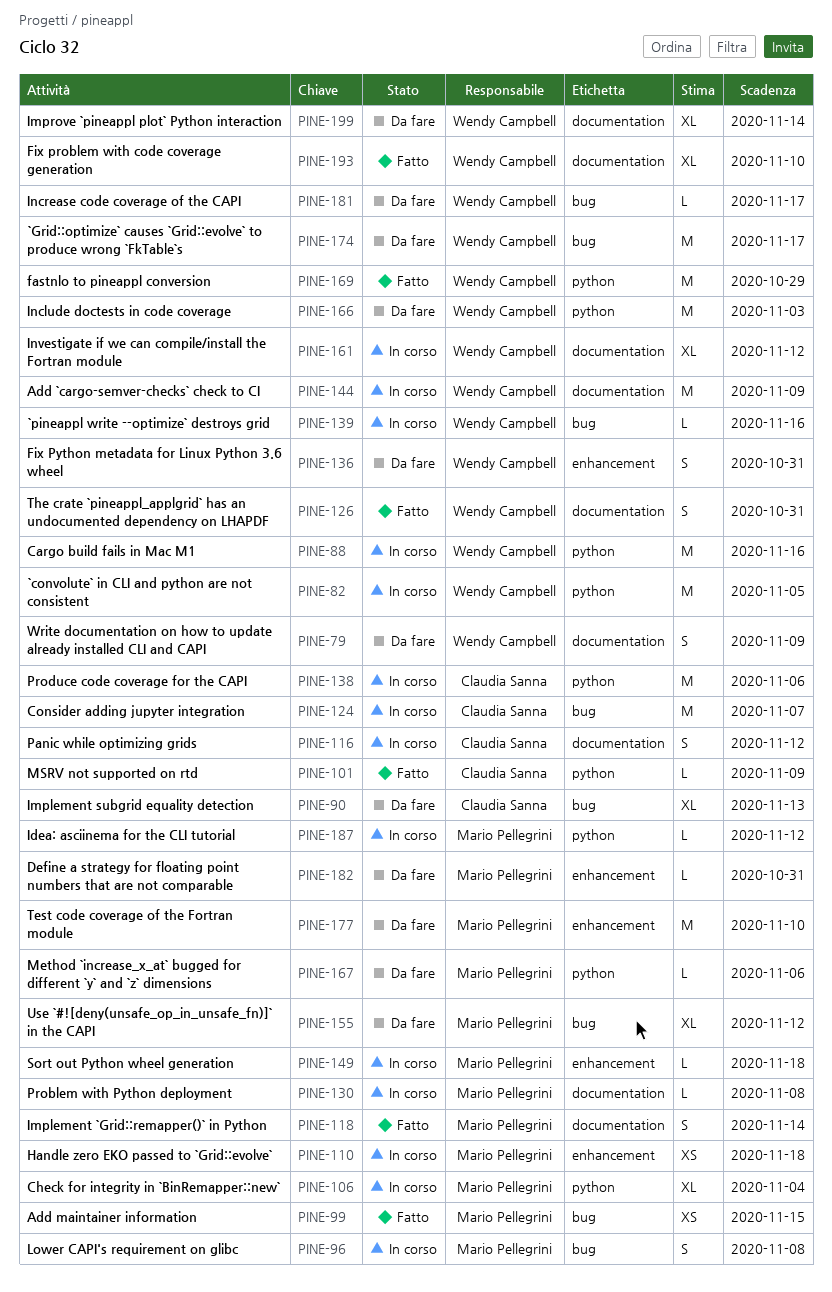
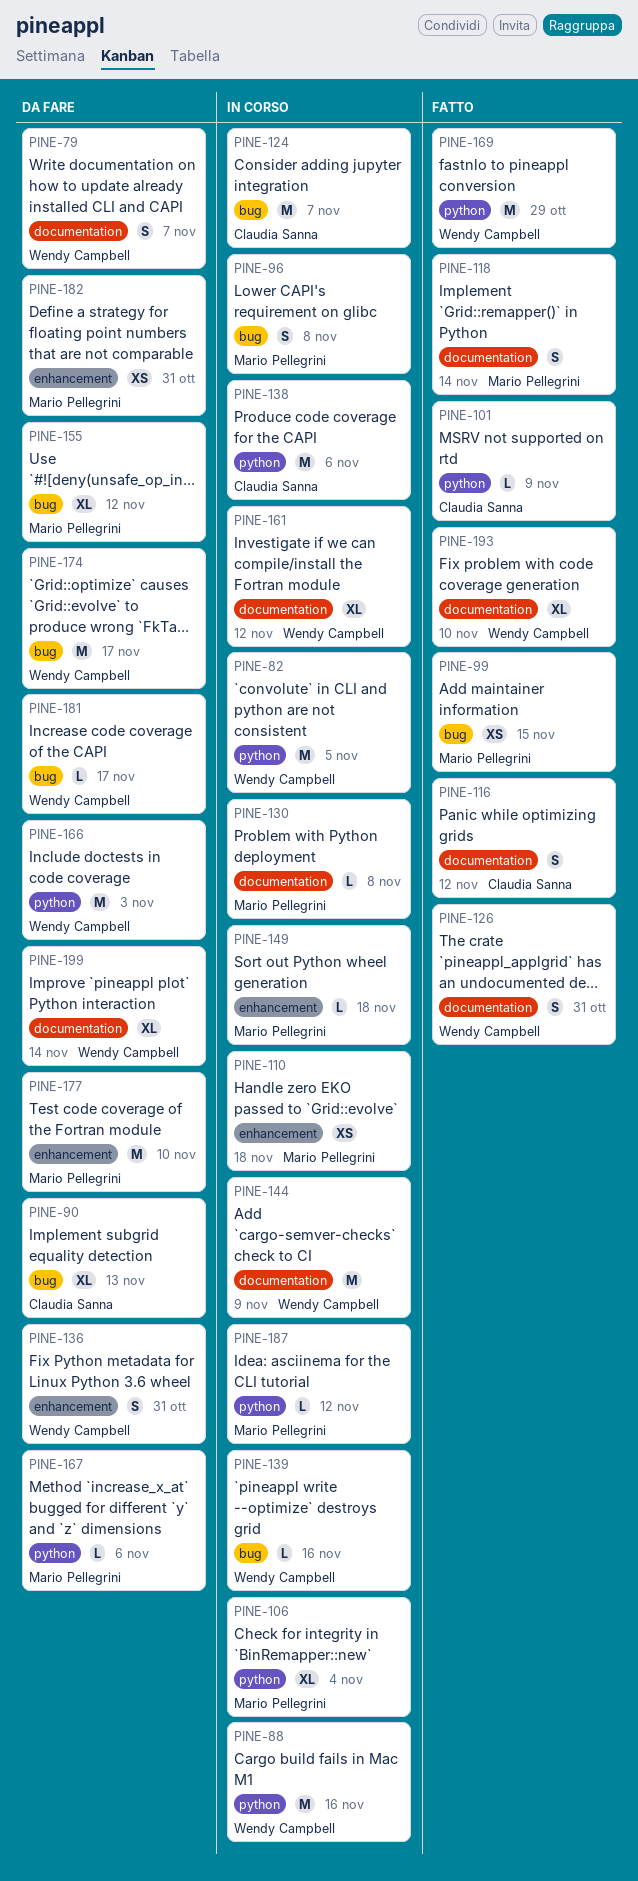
PINE-79, due: Nov 9 -> Nov 7
PINE-116, status: In corso -> Fatto
PINE-182, estimate: L -> XS

